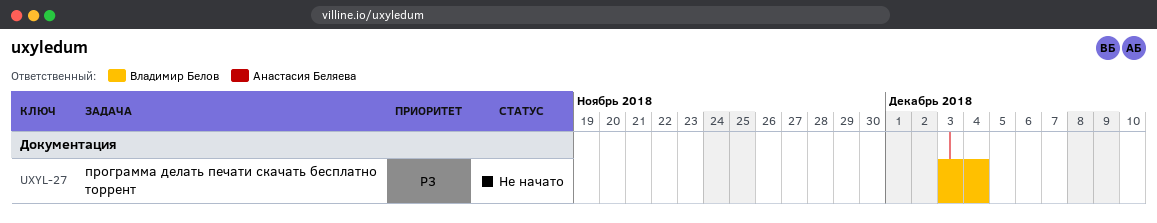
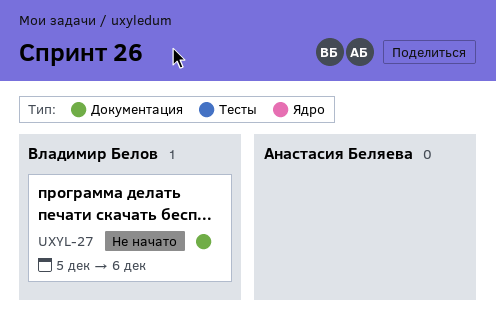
UXYL-27, start: Dec 3 -> Dec 5
UXYL-27, due: Dec 4 -> Dec 6

